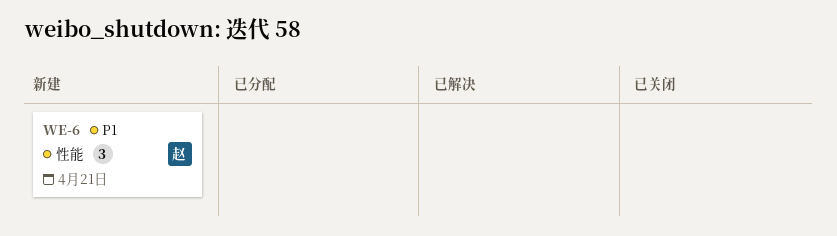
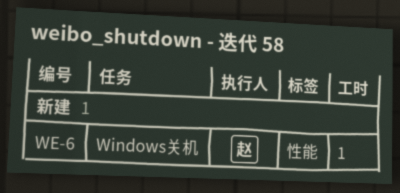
WE-6, estimate: 3 -> 1

